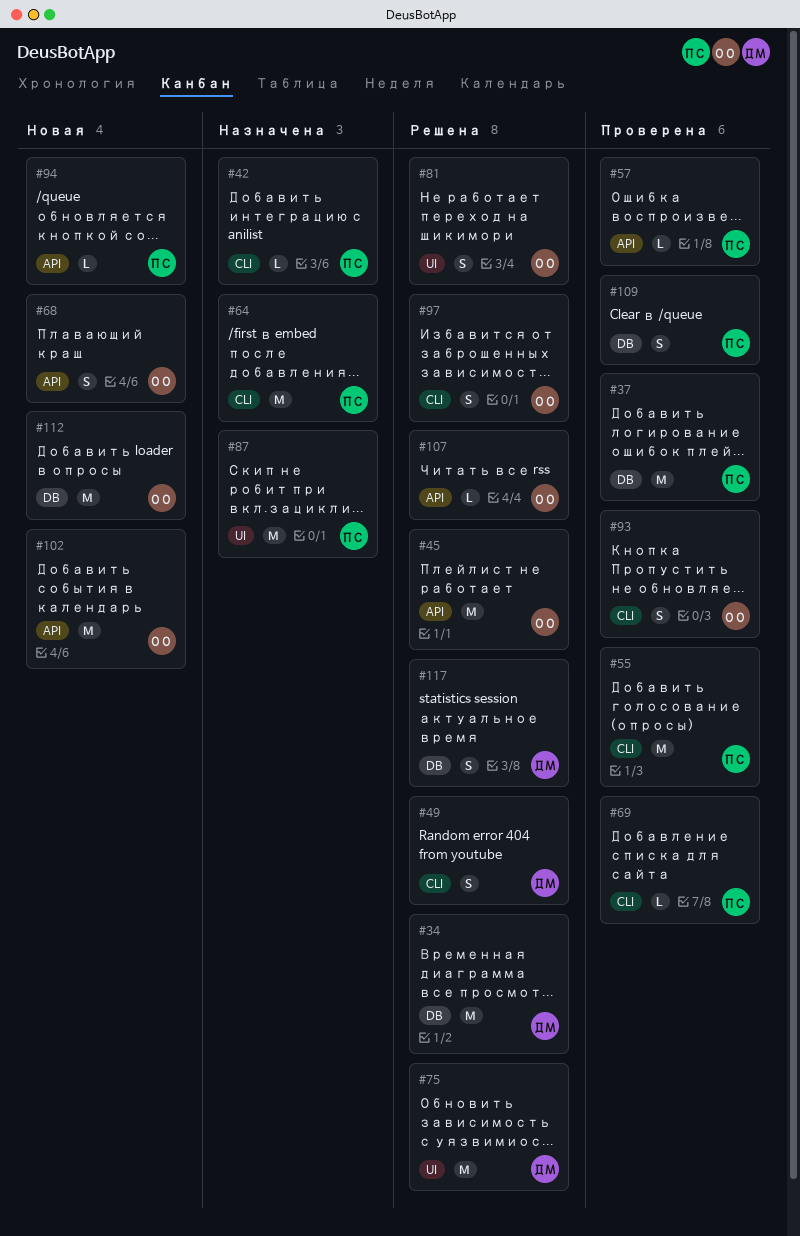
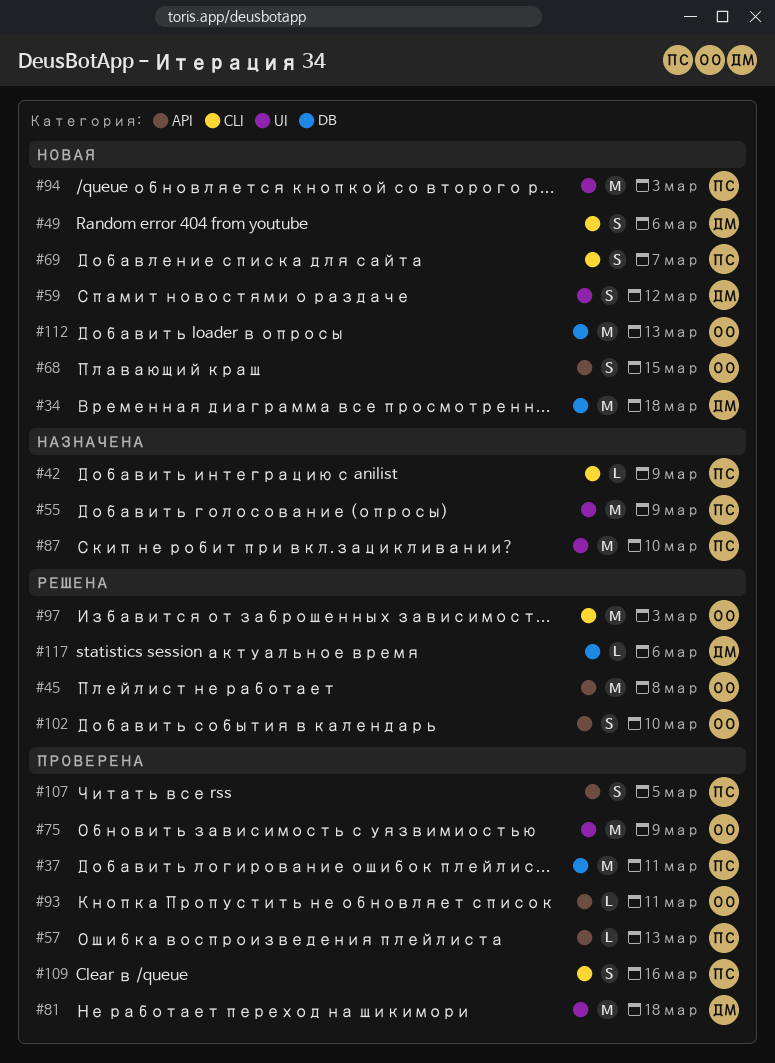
#34, status: Решена -> Новая
#49, status: Решена -> Новая
#55, status: Проверена -> Назначена
#55, label: CLI -> UI
#59: none -> present
#64: present -> none
#69, status: Проверена -> Новая
#69, estimate: L -> S
#75, status: Решена -> Проверена
#75, owner: ДМ -> ОО
#81, status: Решена -> Проверена
#81, owner: ОО -> ДМ
#81, estimate: S -> M
#93, label: CLI -> API
#93, estimate: S -> L
#94, label: API -> UI
#94, estimate: L -> M
#97, estimate: S -> M
#102, status: Новая -> Решена
#102, estimate: M -> S
#107, status: Решена -> Проверена
#107, owner: ОО -> ПС
#107, estimate: L -> S
#109, label: DB -> CLI
#117, estimate: S -> L

